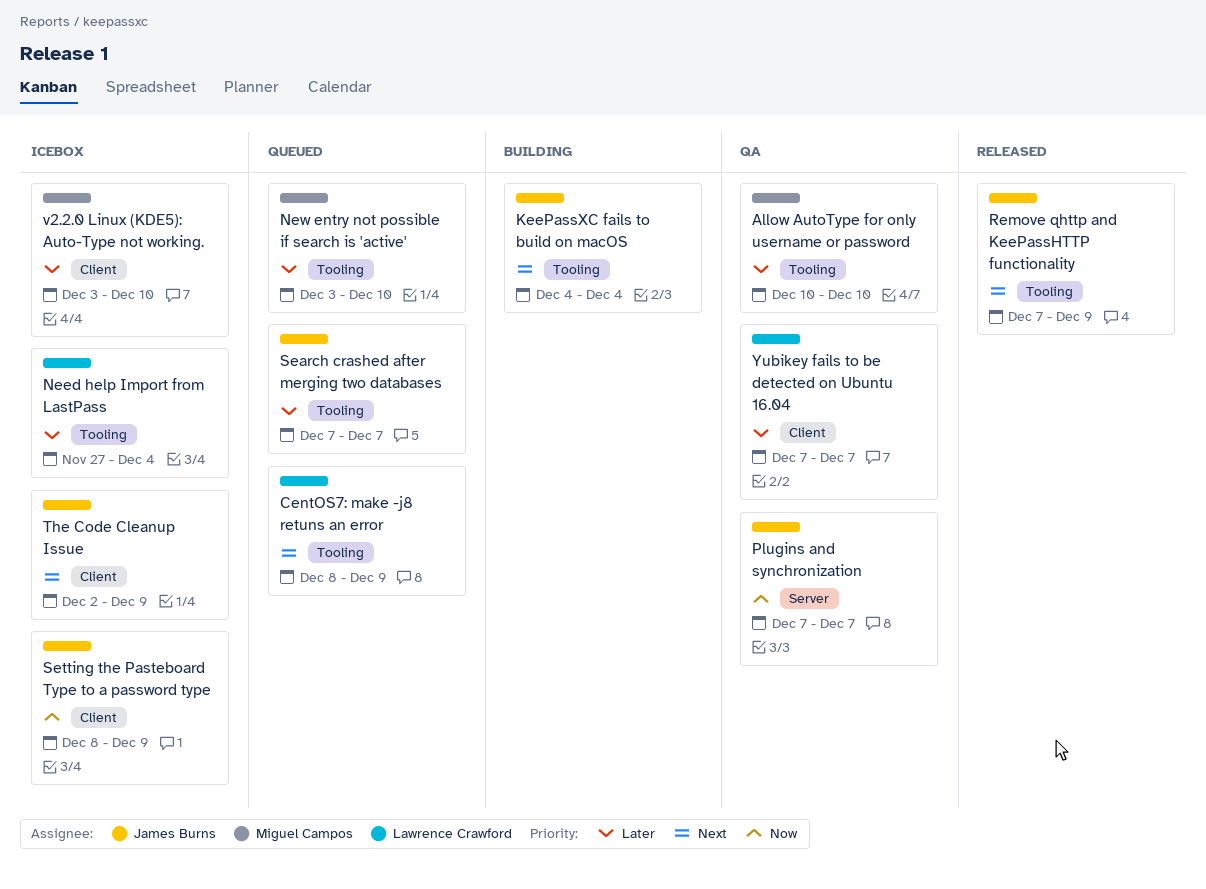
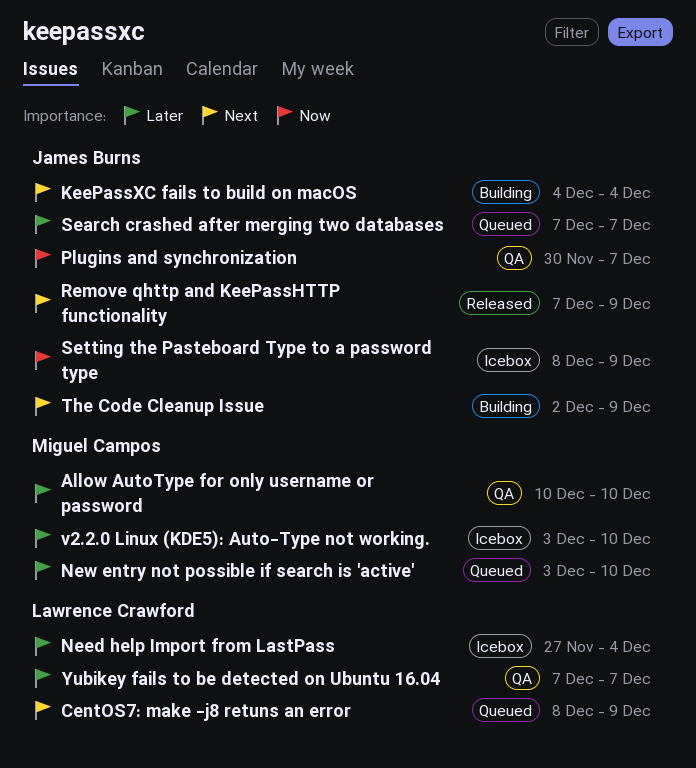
Plugins and synchronization, start: Dec 7 -> Nov 30
The Code Cleanup Issue, status: Icebox -> Building

